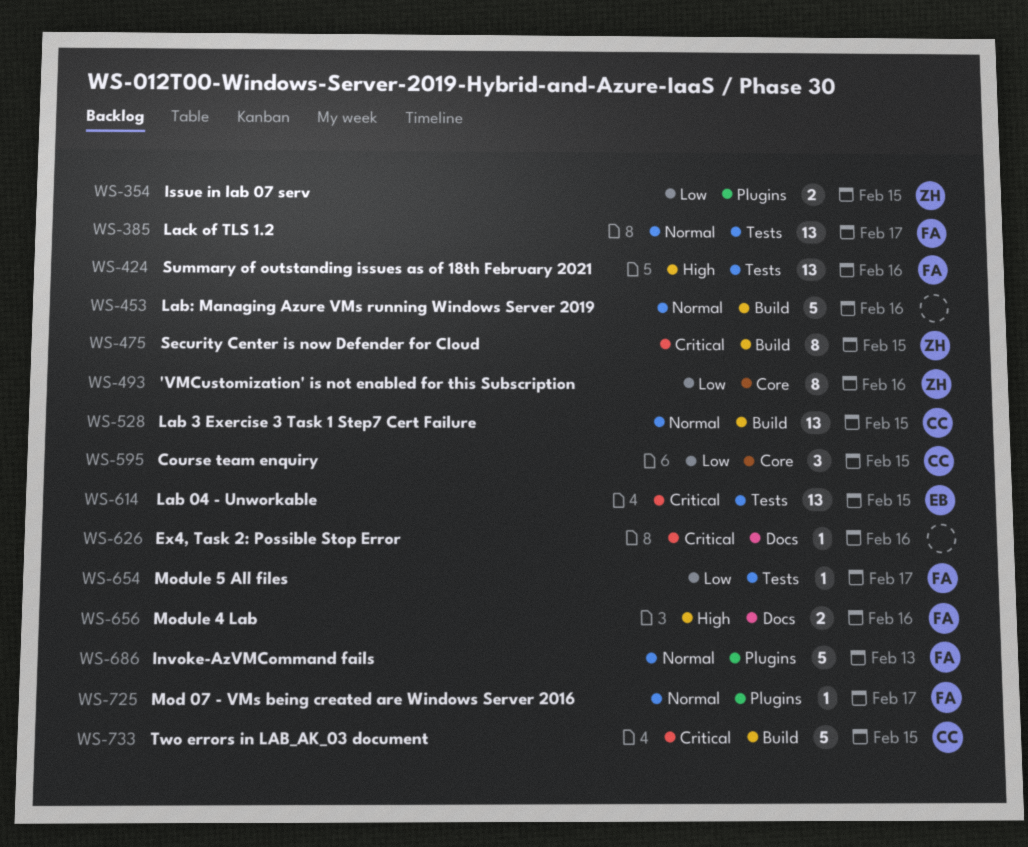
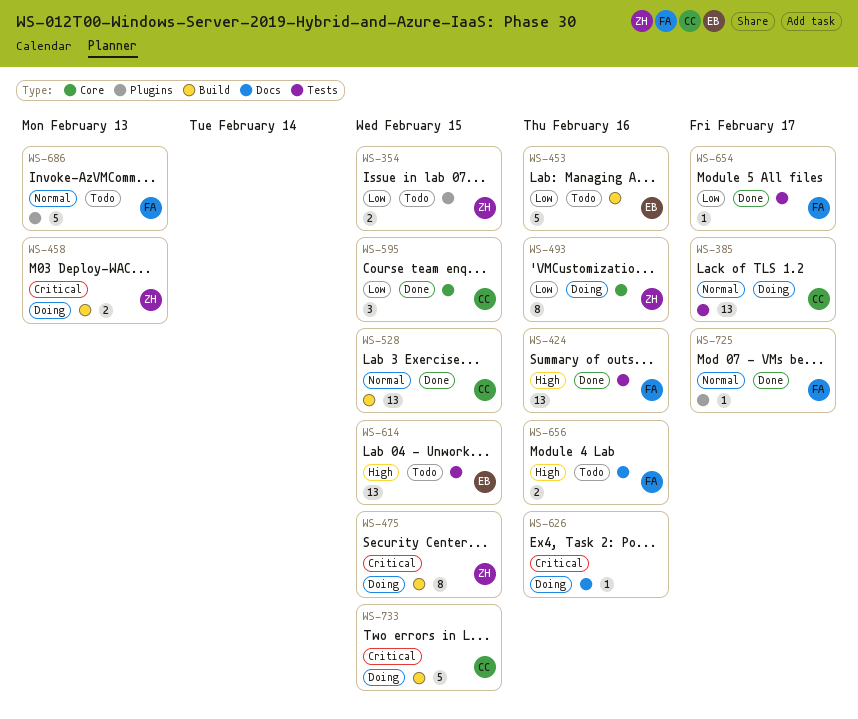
WS-385, owner: FA -> CC
WS-453, owner: none -> EB
WS-453, priority: Normal -> Low
WS-458: none -> present
WS-614, priority: Critical -> High

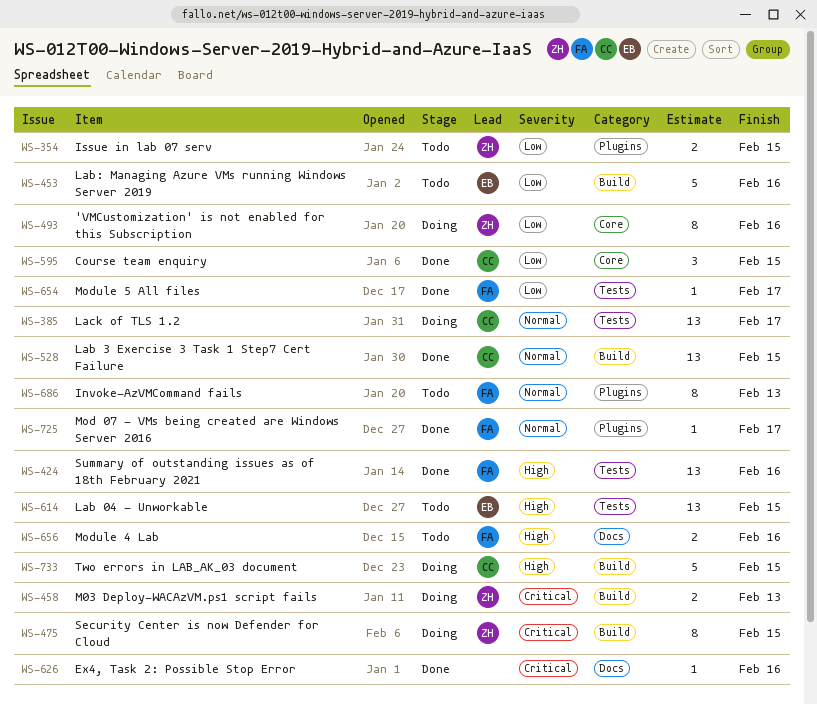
WS-626, status: Doing -> Done
WS-686, estimate: 5 -> 8
WS-733, priority: Critical -> High

